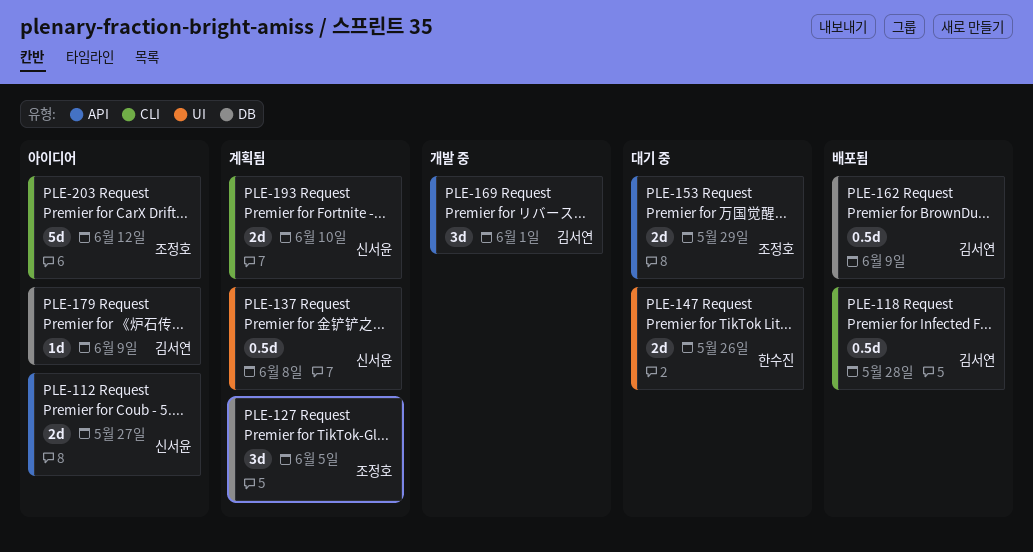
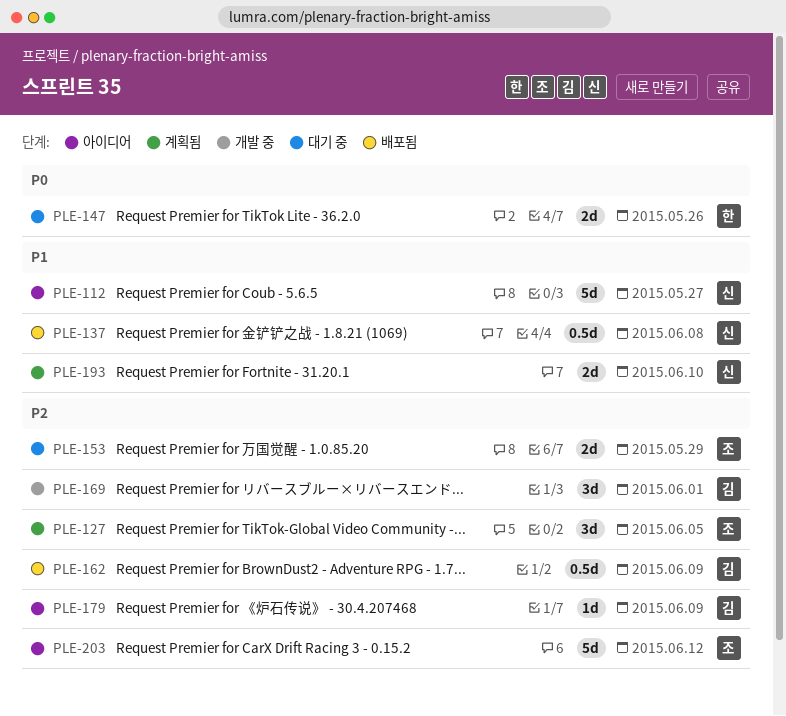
PLE-112, estimate: 2d -> 5d
PLE-118: present -> none
PLE-137, status: 계획됨 -> 배포됨

